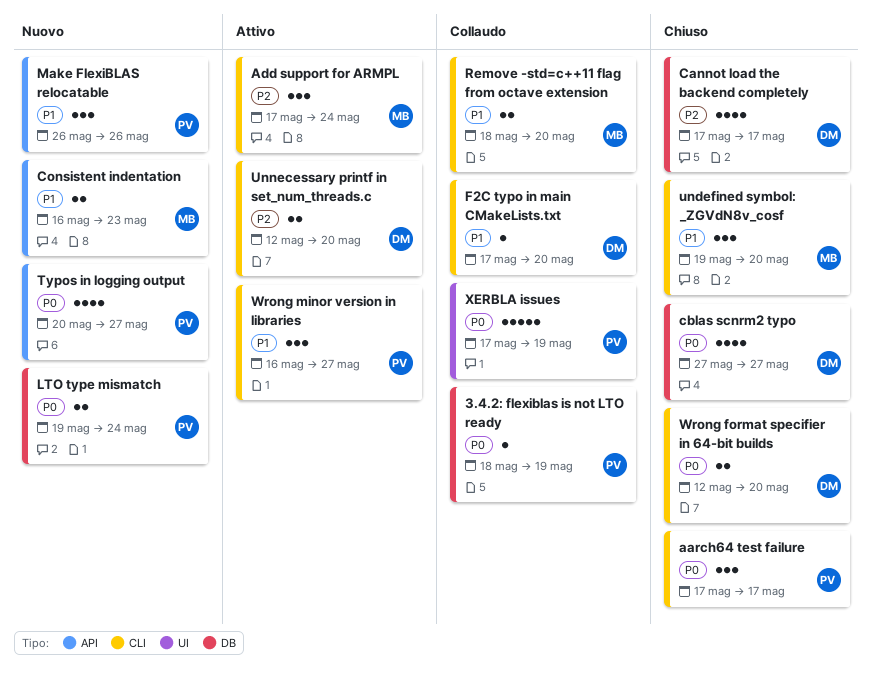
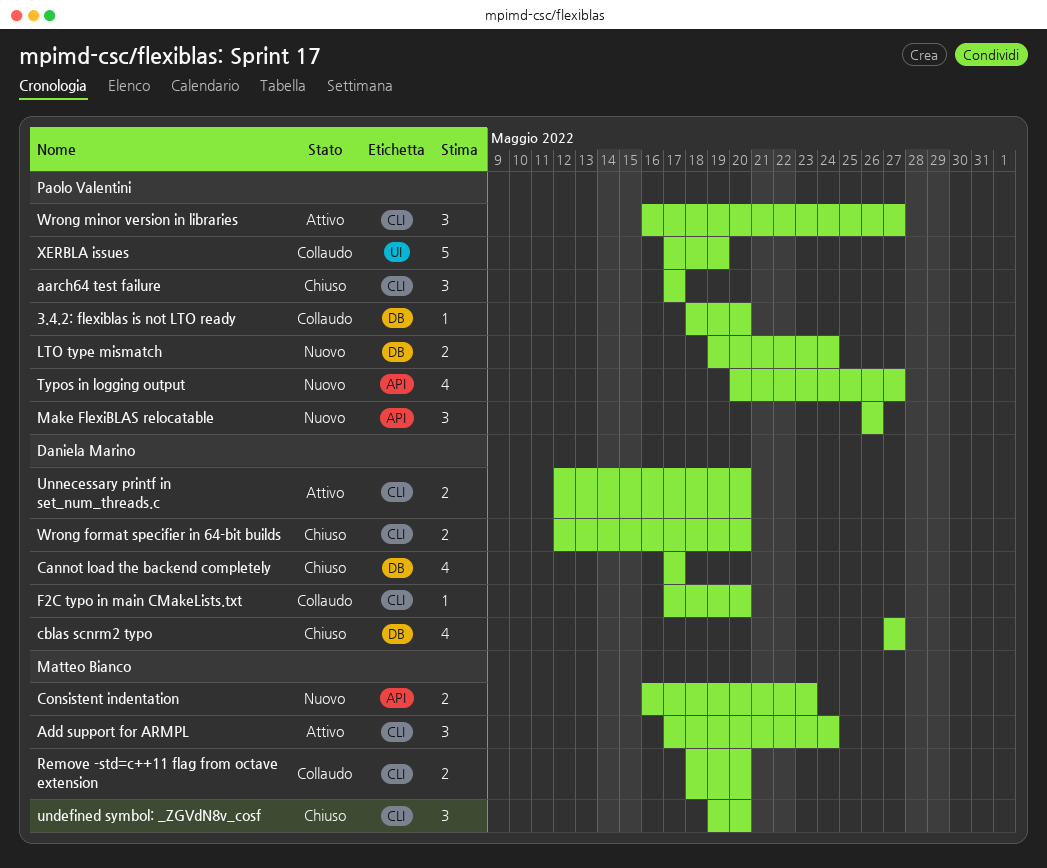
3.4.2: flexiblas is not LTO ready, due: May 19 -> May 20

